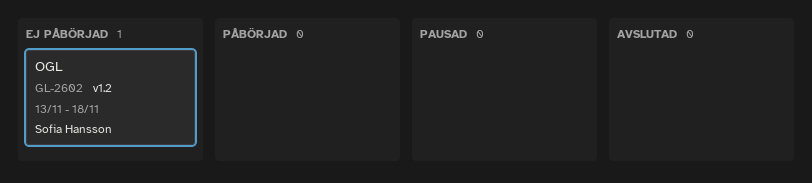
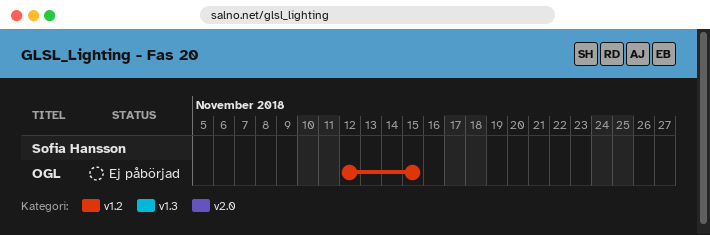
OGL, start: Nov 13 -> Nov 12
OGL, due: Nov 18 -> Nov 15

